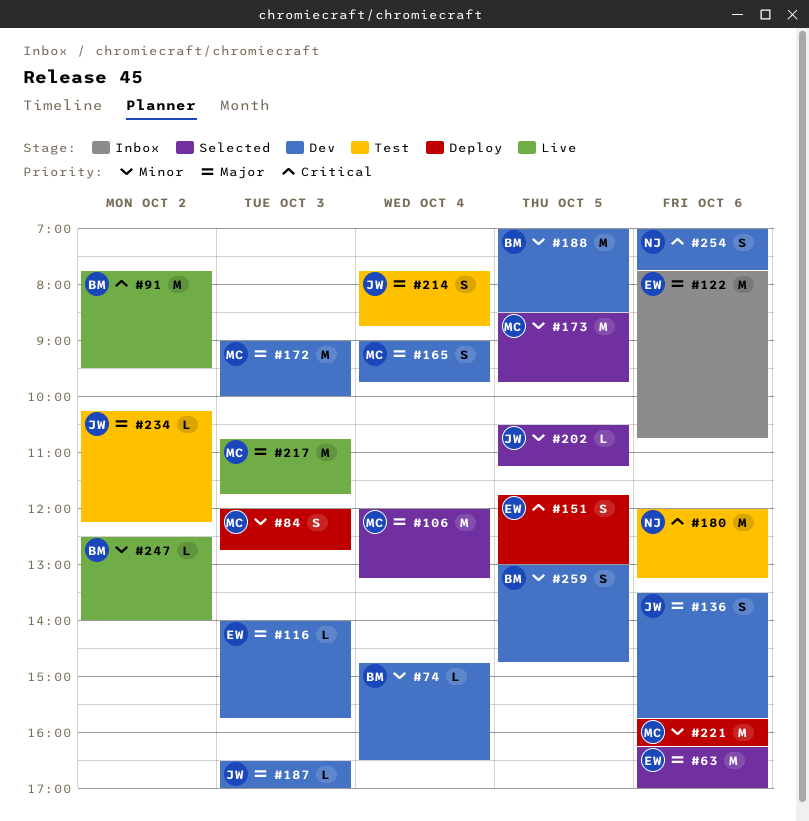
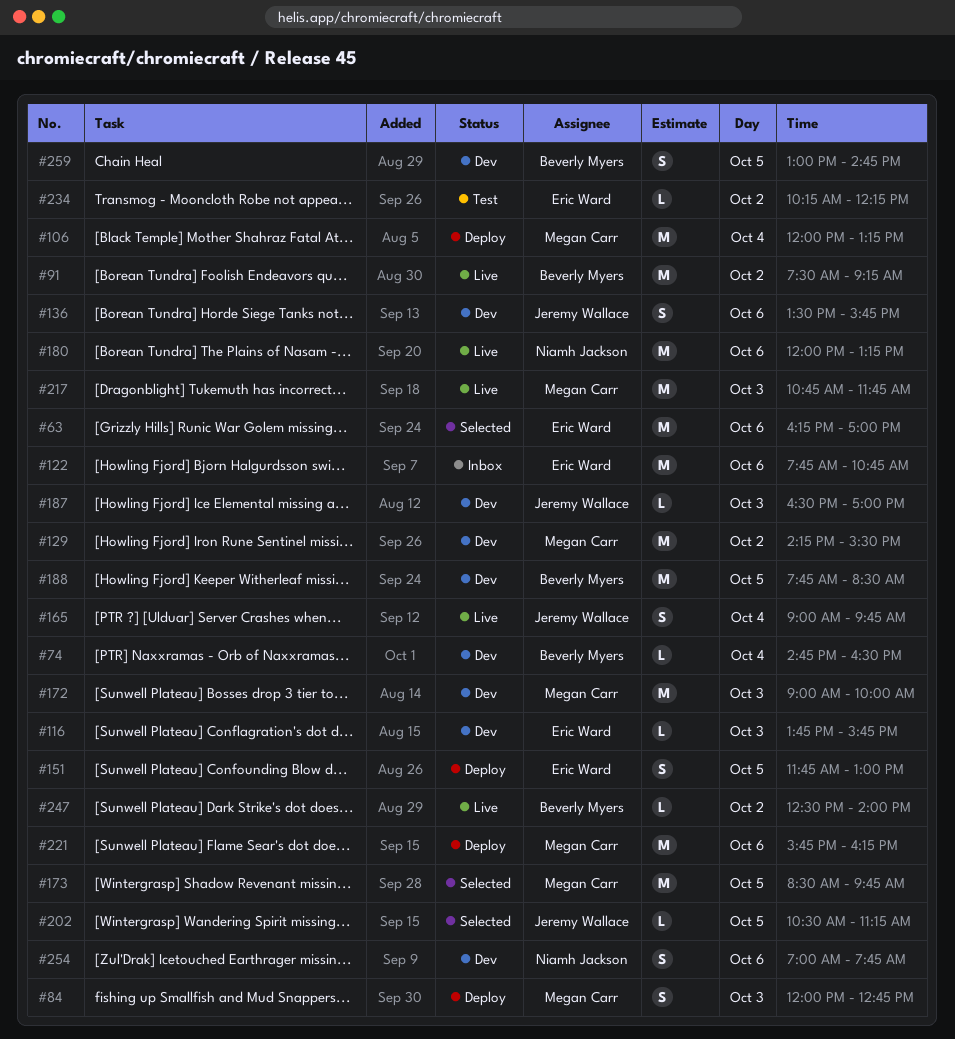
#91, begins: 07:45 -> 07:30
#91, ends: 09:30 -> 09:15
#106, status: Selected -> Deploy
#116, begins: 14:00 -> 13:45
#129: none -> present
#165, status: Dev -> Live
#165, owner: Megan Carr -> Jeremy Wallace
#180, status: Test -> Live
#188, begins: 07:00 -> 07:45
#214: present -> none
#234, owner: Jeremy Wallace -> Eric Ward

